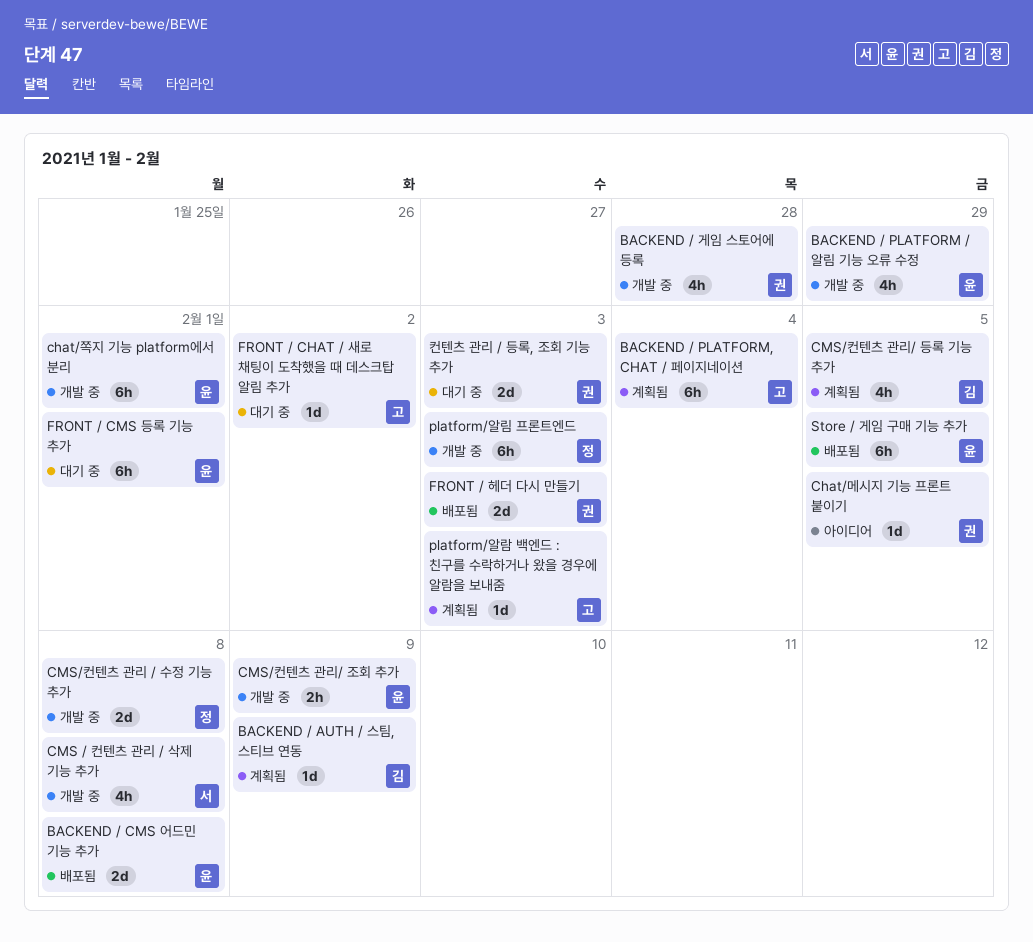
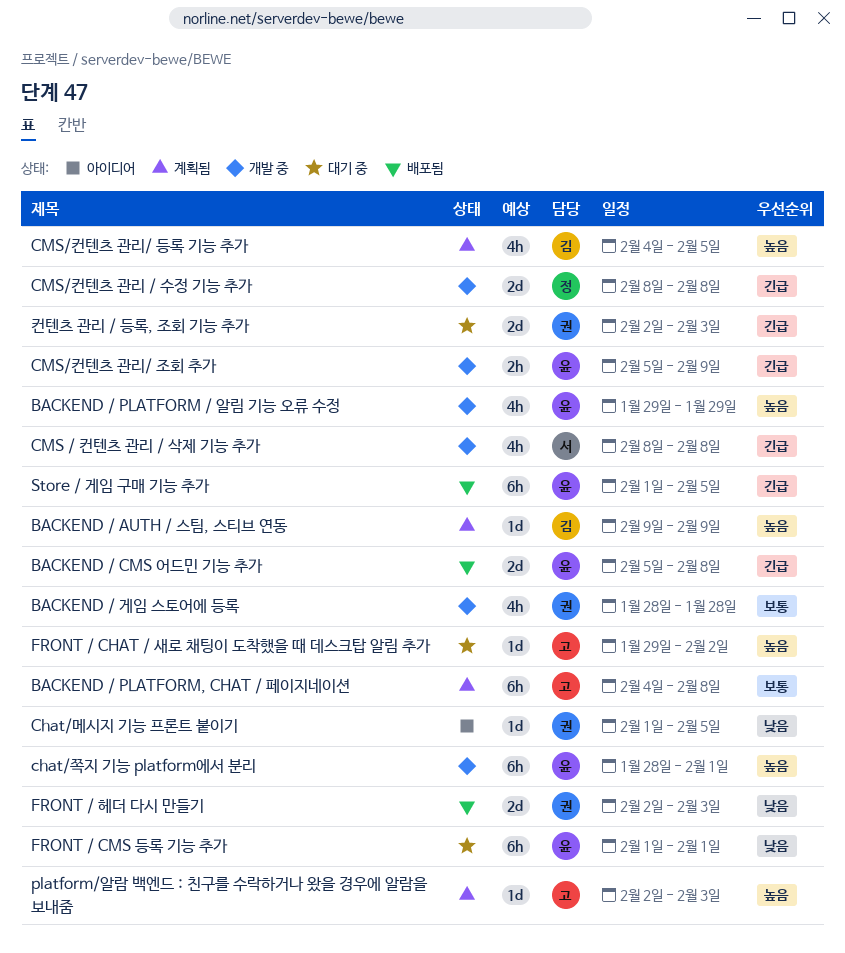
BACKEND / PLATFORM, CHAT / 페이지네이션, due: Feb 4 -> Feb 8
platform/알림 프론트엔드: present -> none

